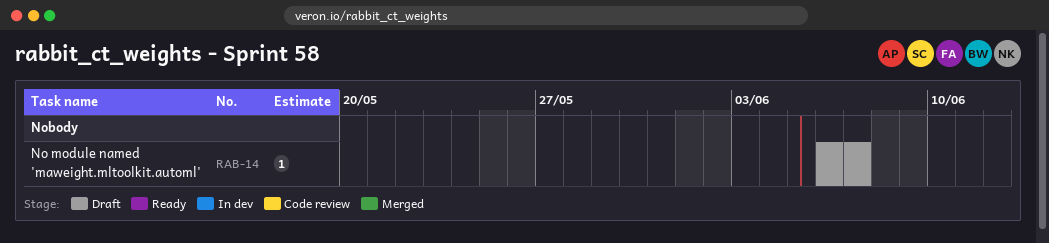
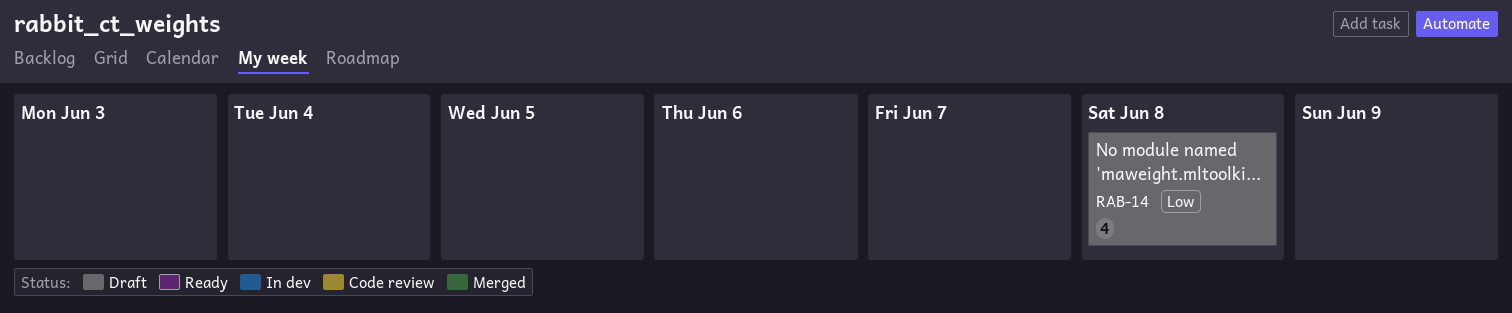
RAB-14, estimate: 1 -> 4
RAB-14, due: Jun 7 -> Jun 8

